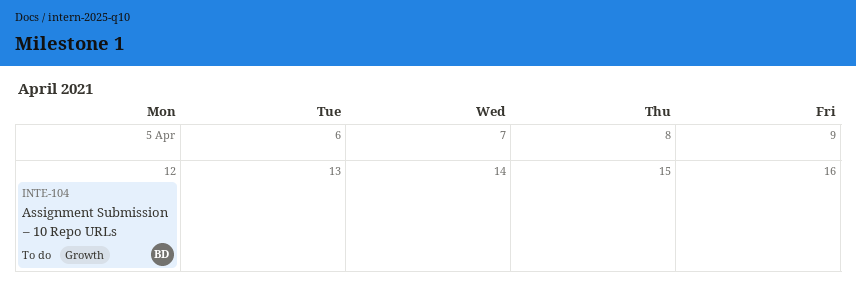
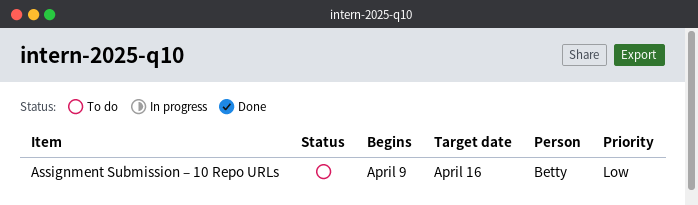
Assignment Submission – 10 Repo URLs, due: Apr 12 -> Apr 16

